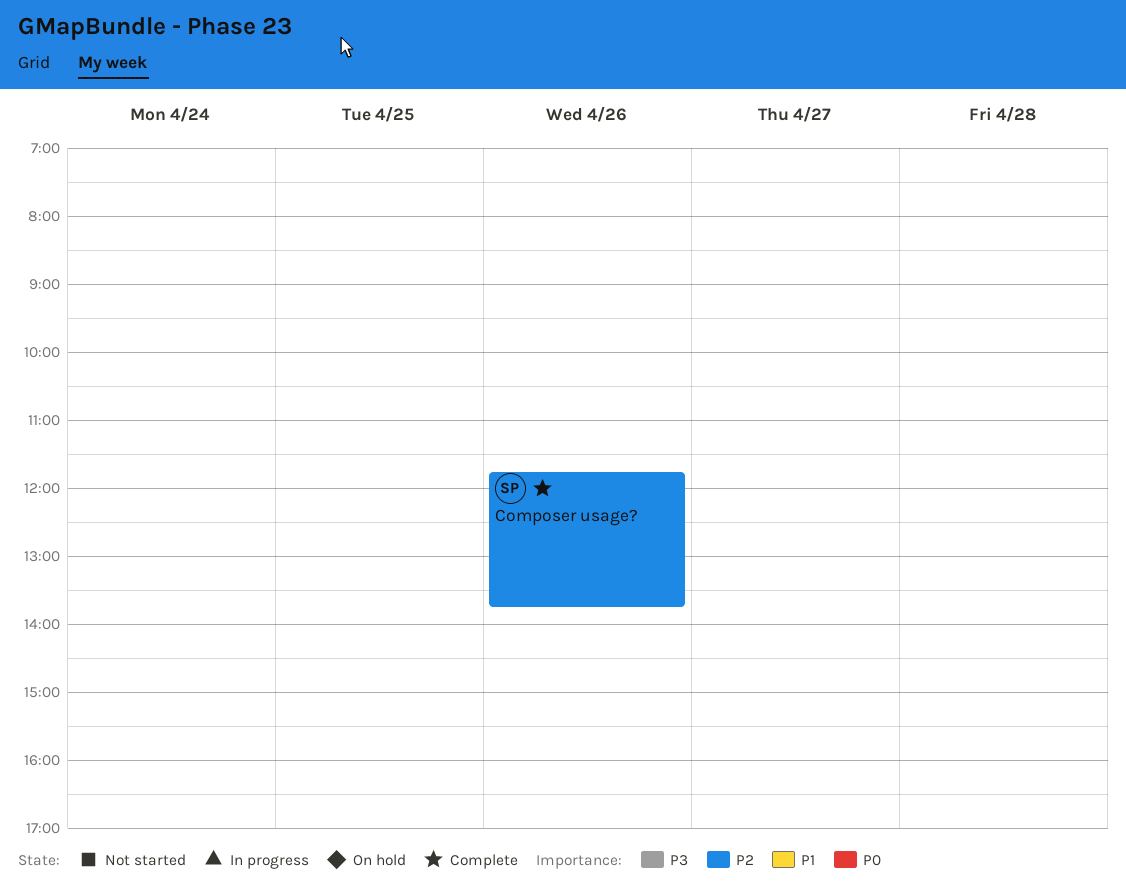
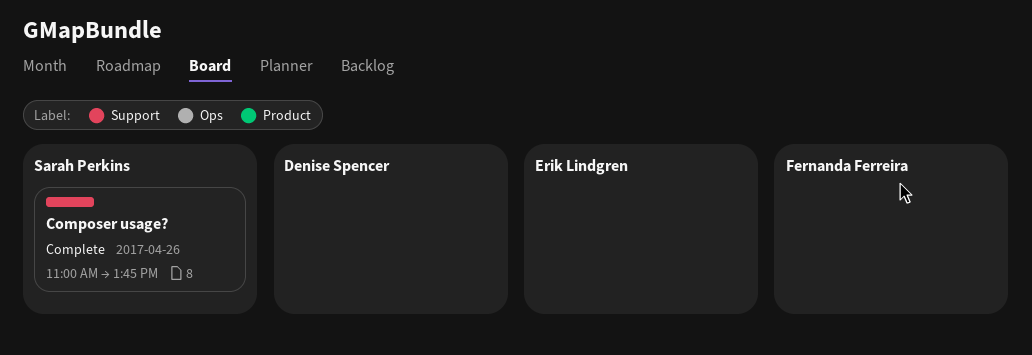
Composer usage?, begins: 11:45 -> 11:00

